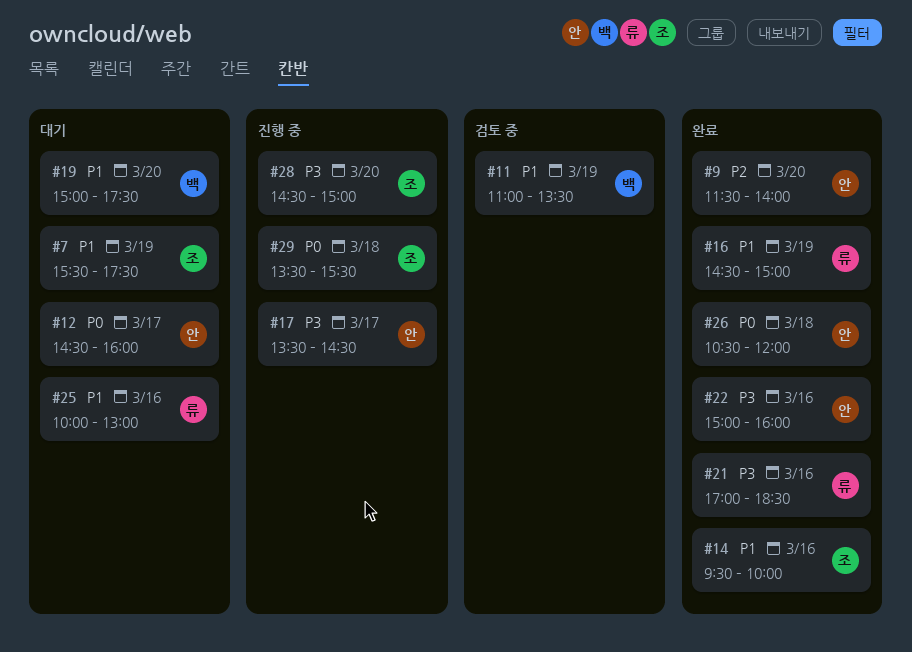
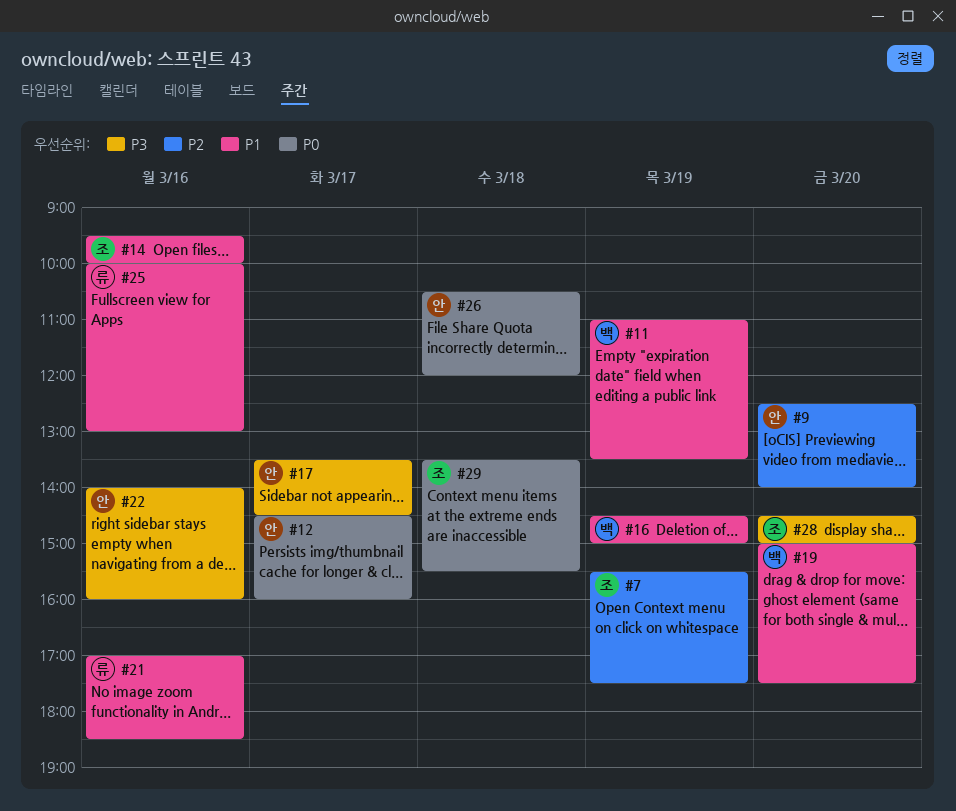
#7, priority: P1 -> P2
#9, begins: 11:30 -> 12:30
#16, owner: 류 -> 백
#21, priority: P3 -> P1
#22, begins: 15:00 -> 14:00

